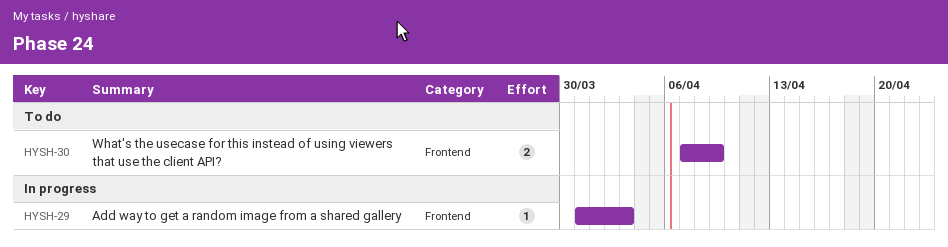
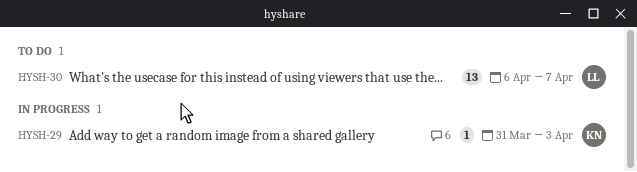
HYSH-30, estimate: 2 -> 13
HYSH-30, start: Apr 7 -> Apr 6
HYSH-30, due: Apr 9 -> Apr 7

